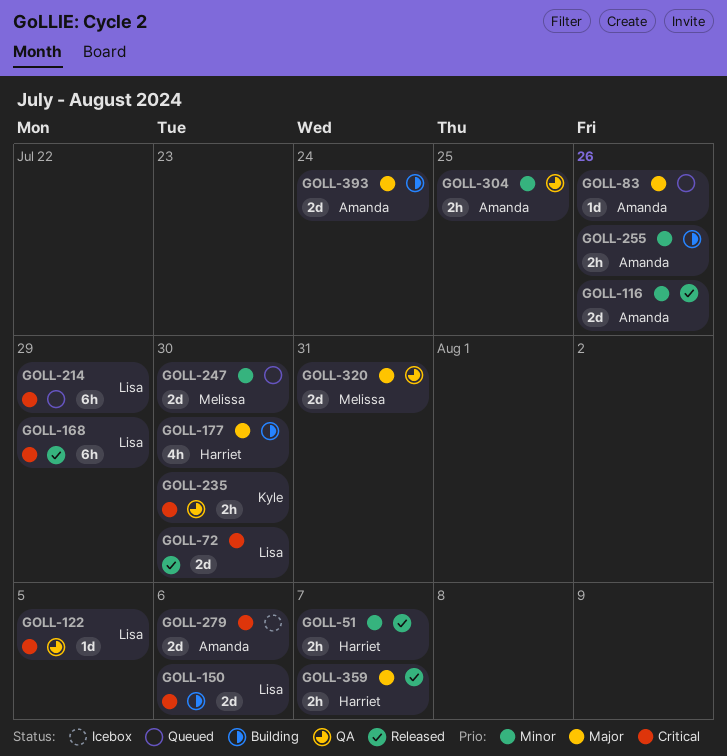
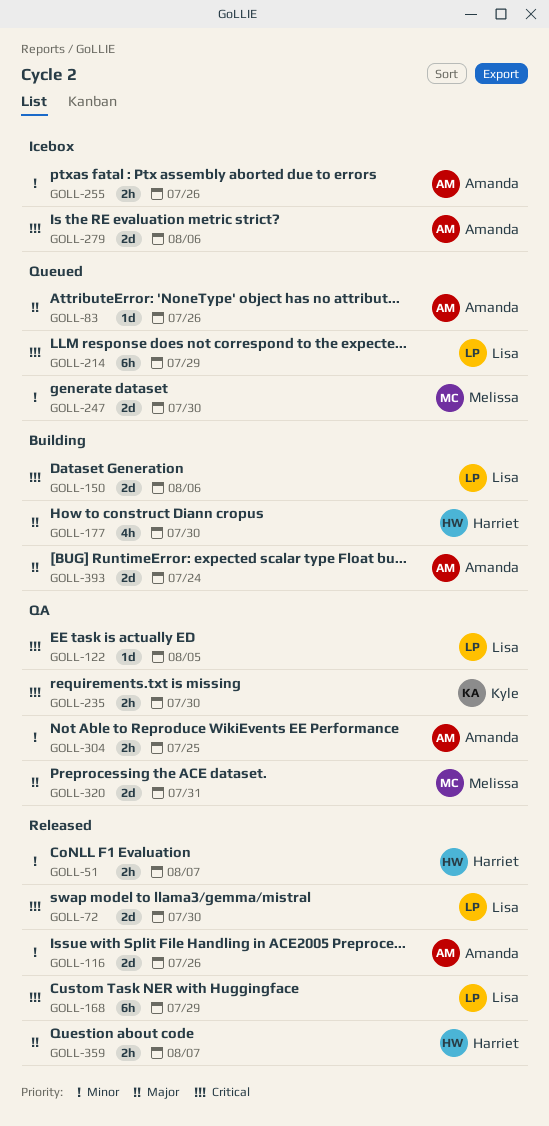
GOLL-255, status: Building -> Icebox

